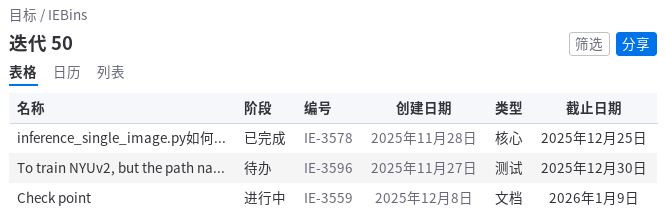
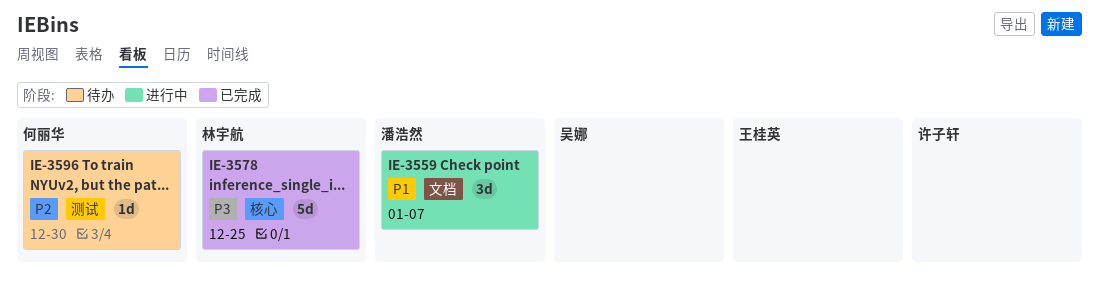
IE-3559, due: Jan 9 -> Jan 7

